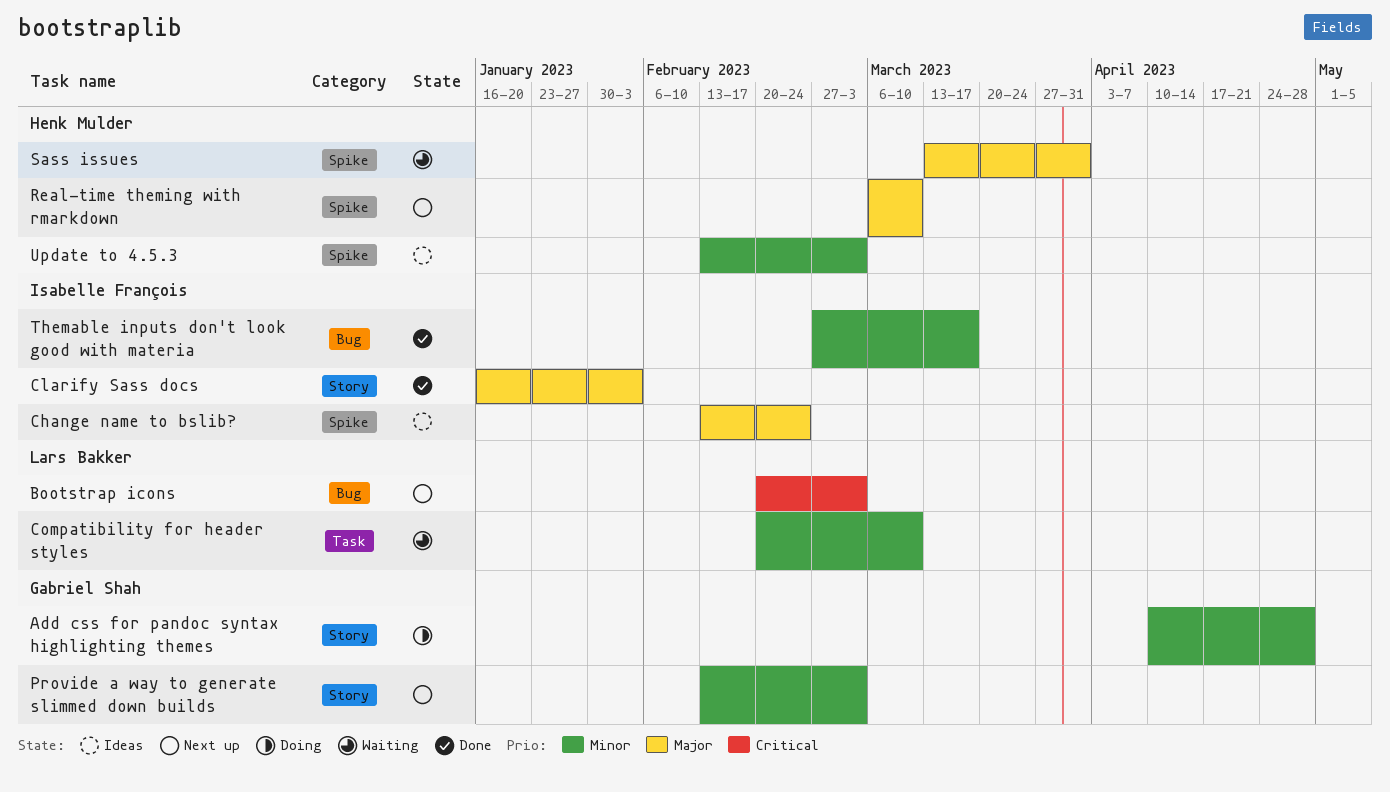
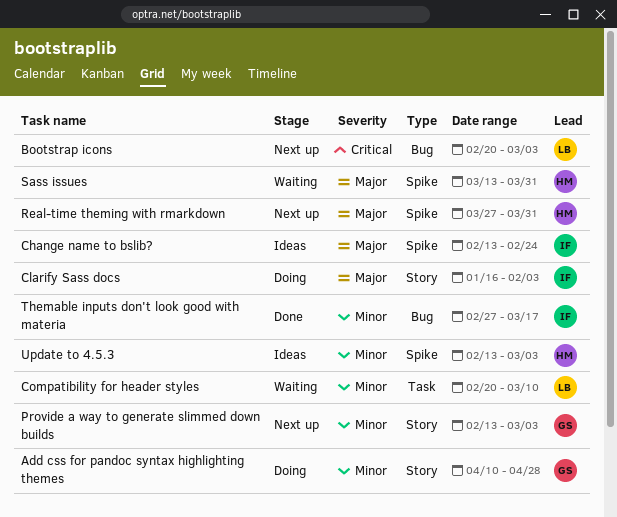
Clarify Sass docs, status: Done -> Doing
Real-time theming with rmarkdown, start: Mar 6 -> Mar 27
Real-time theming with rmarkdown, due: Mar 10 -> Mar 31

